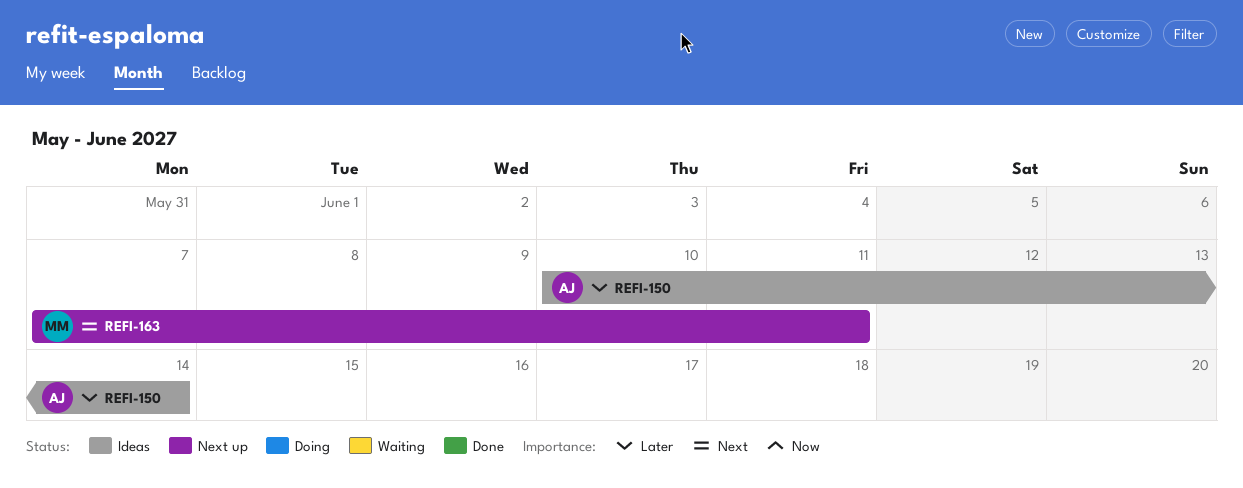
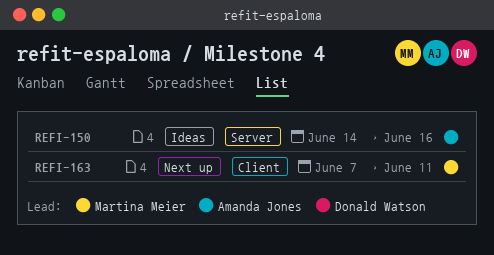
REFI-150, start: Jun 10 -> Jun 14
REFI-150, due: Jun 14 -> Jun 16

